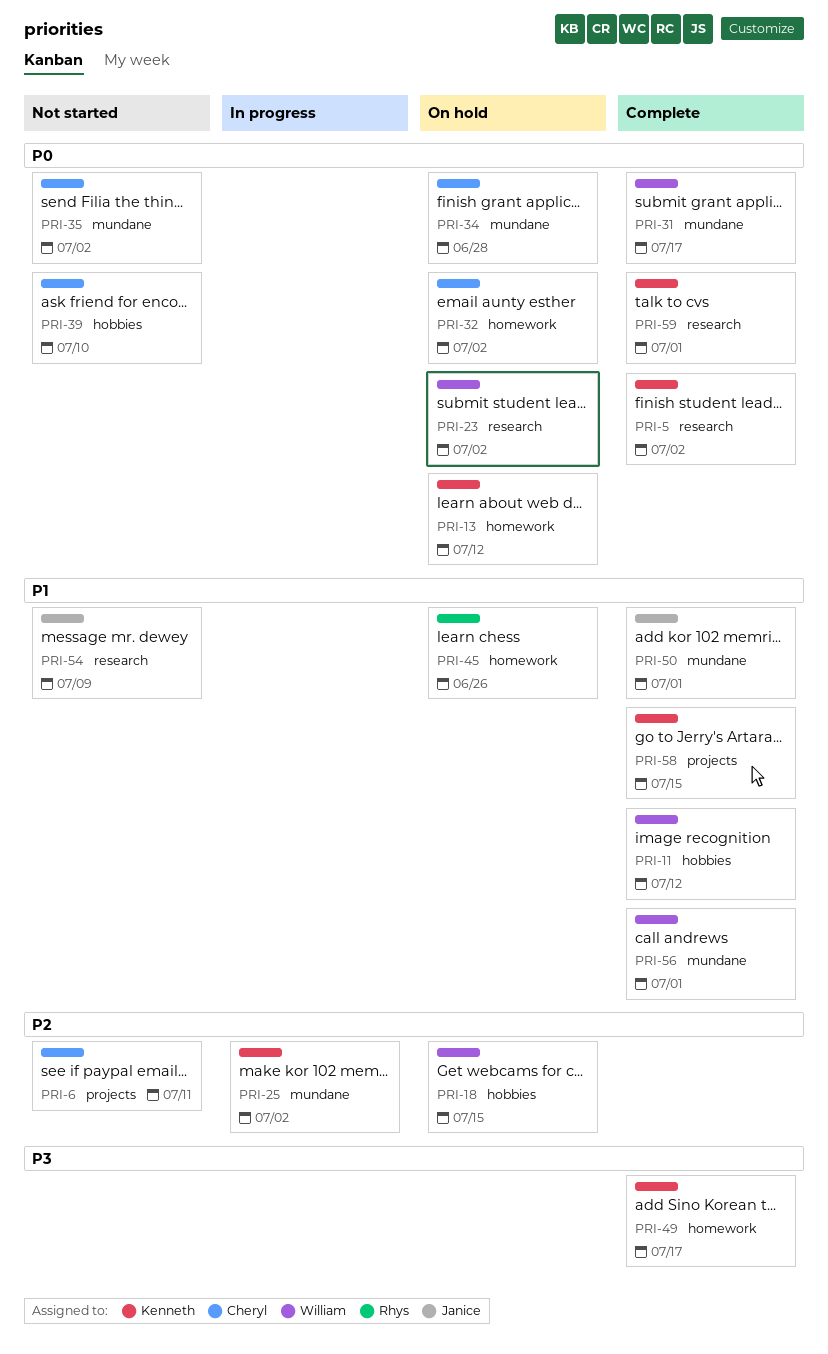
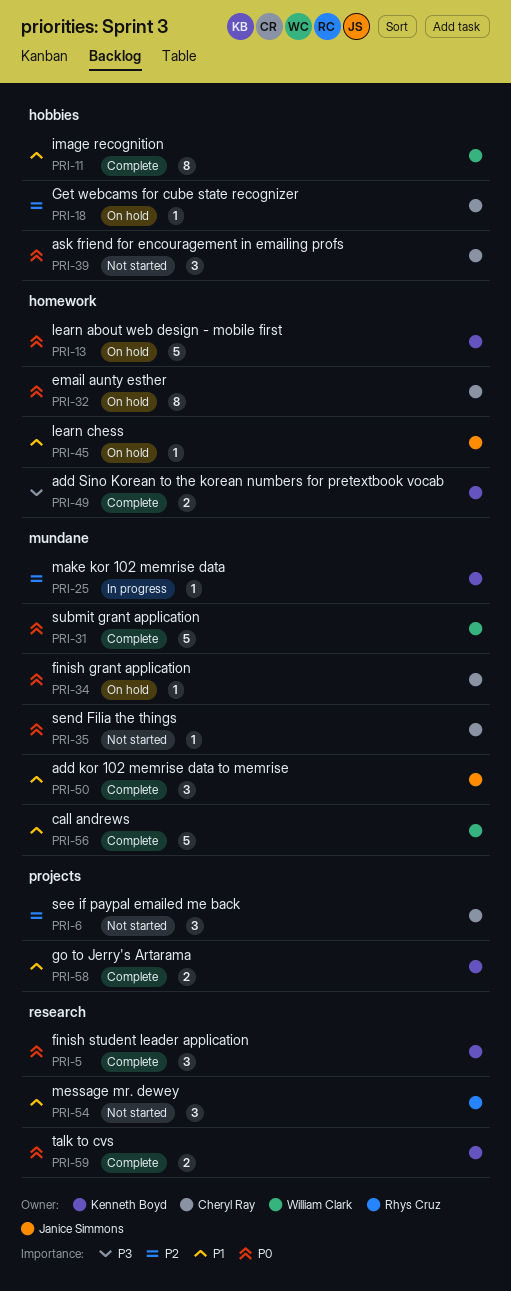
PRI-18, owner: William Clark -> Cheryl Ray
PRI-23: present -> none
PRI-45, owner: Rhys Cruz -> Janice Simmons
PRI-54, owner: Janice Simmons -> Rhys Cruz

